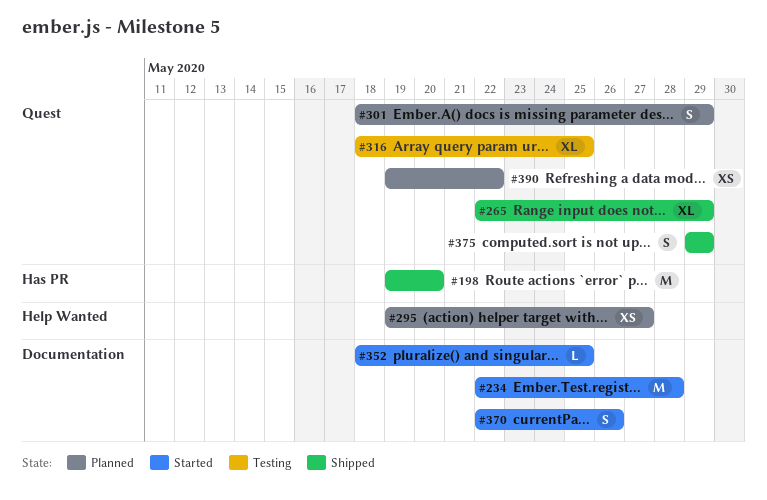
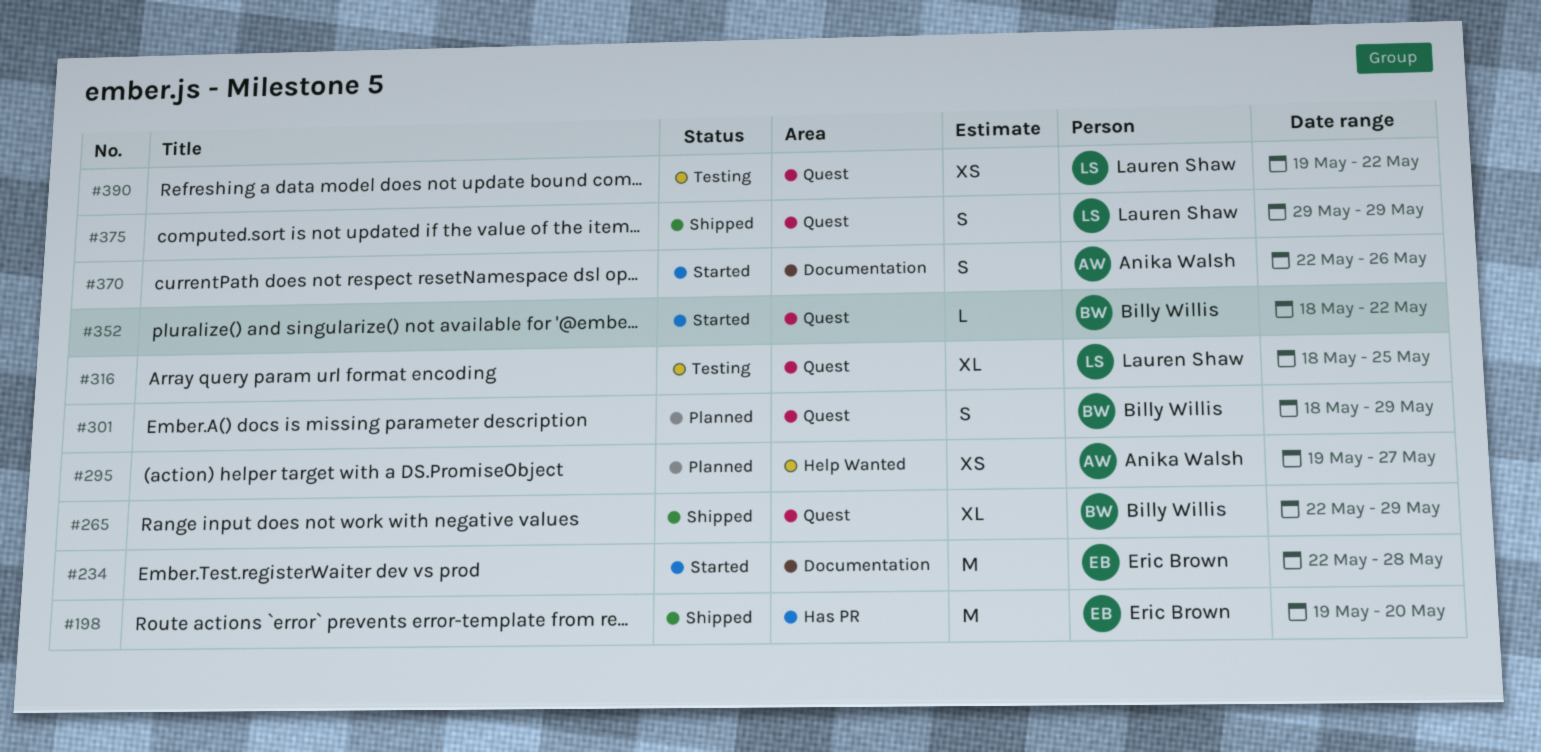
#352, label: Documentation -> Quest
#352, due: May 25 -> May 22
#390, status: Planned -> Testing

